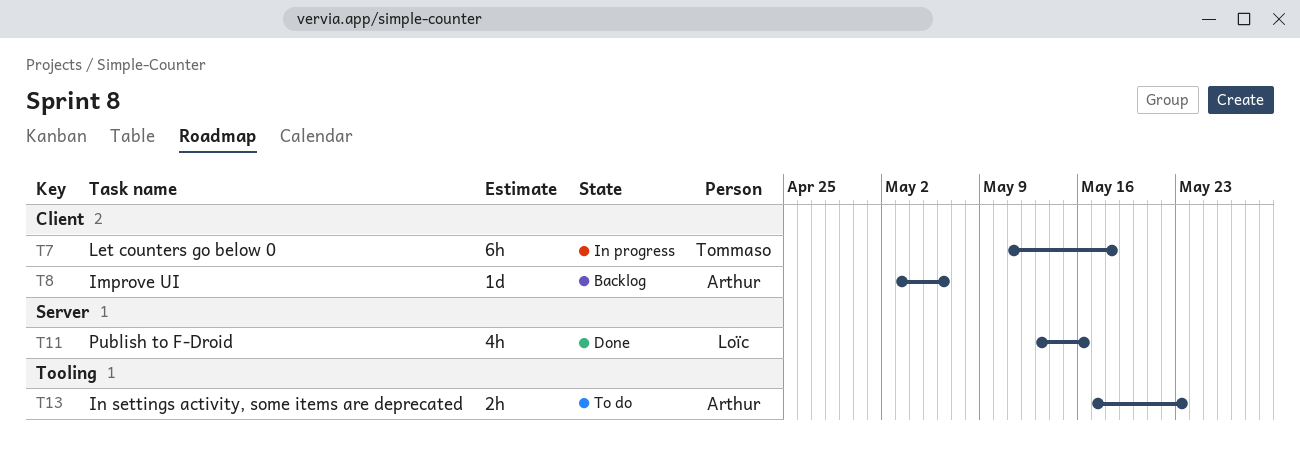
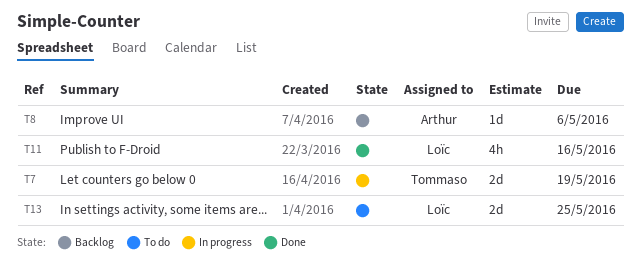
T7, estimate: 6h -> 2d
T7, due: May 18 -> May 19
T13, owner: Arthur -> Loïc
T13, estimate: 2h -> 2d
T13, due: May 23 -> May 25

